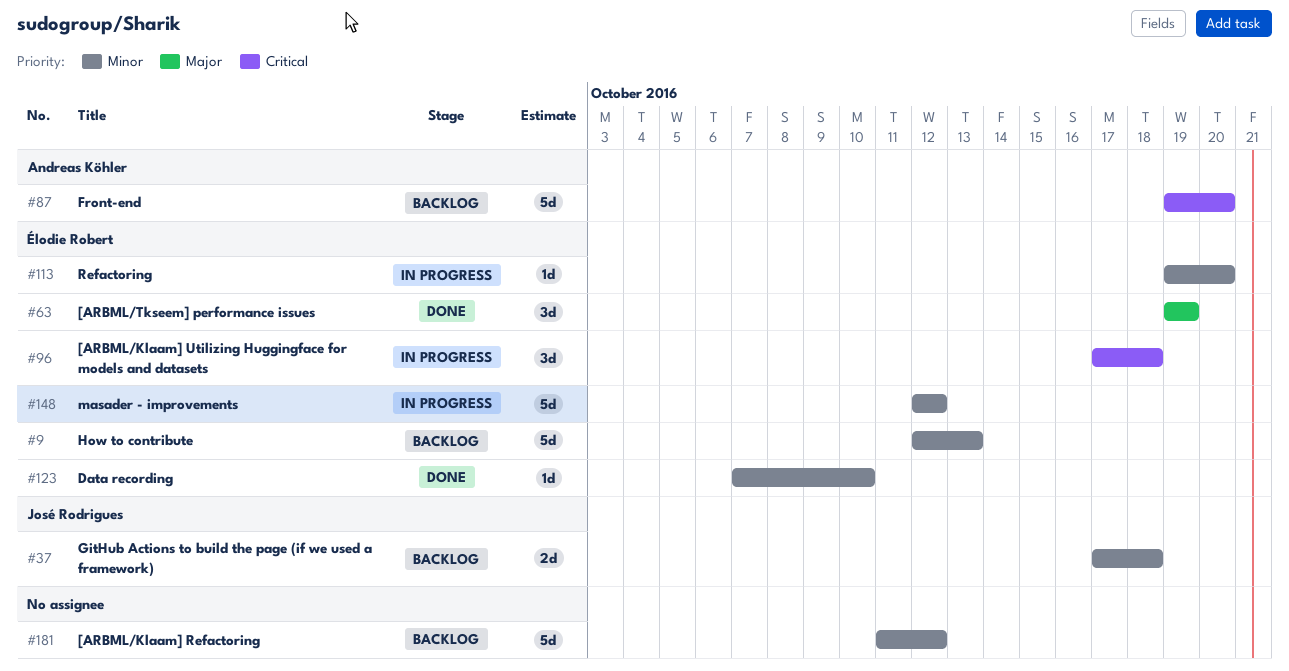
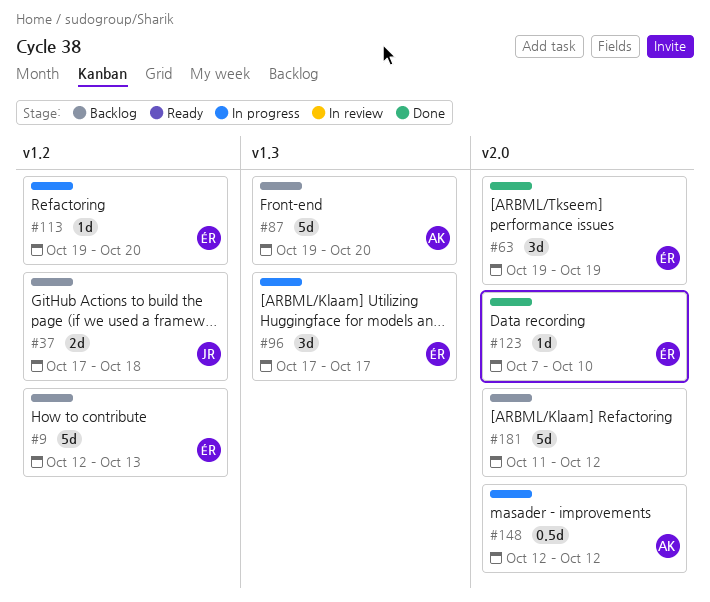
#96, due: Oct 18 -> Oct 17
#148, owner: Élodie Robert -> Andreas Köhler
#148, estimate: 5d -> 0.5d

